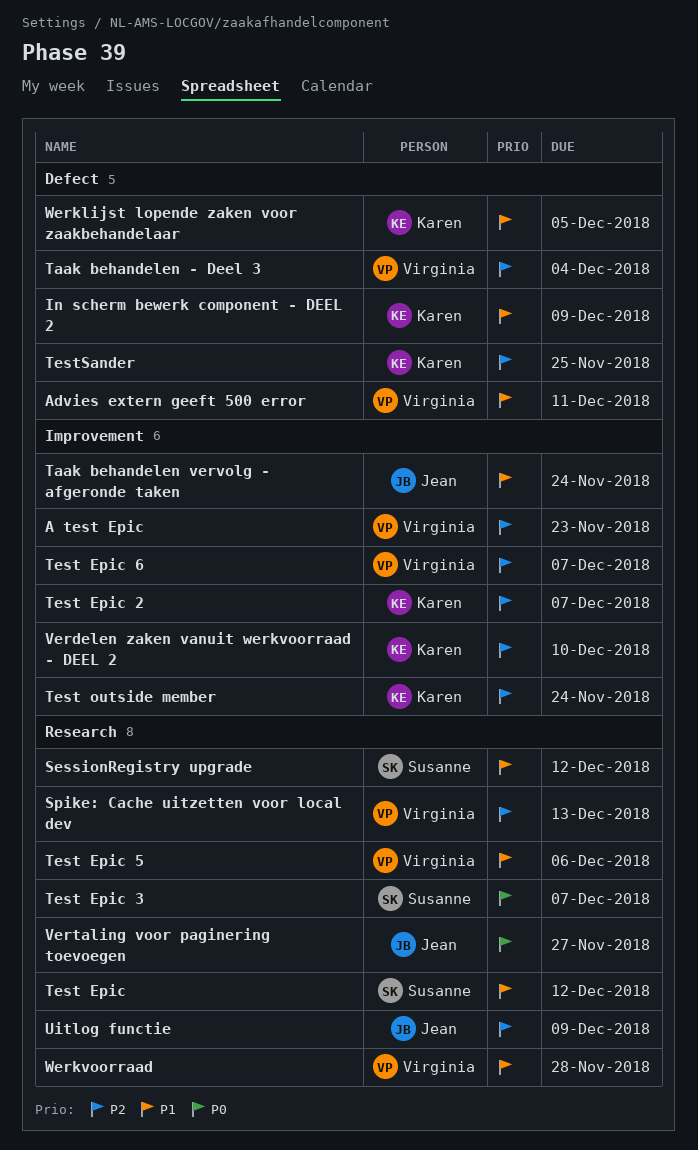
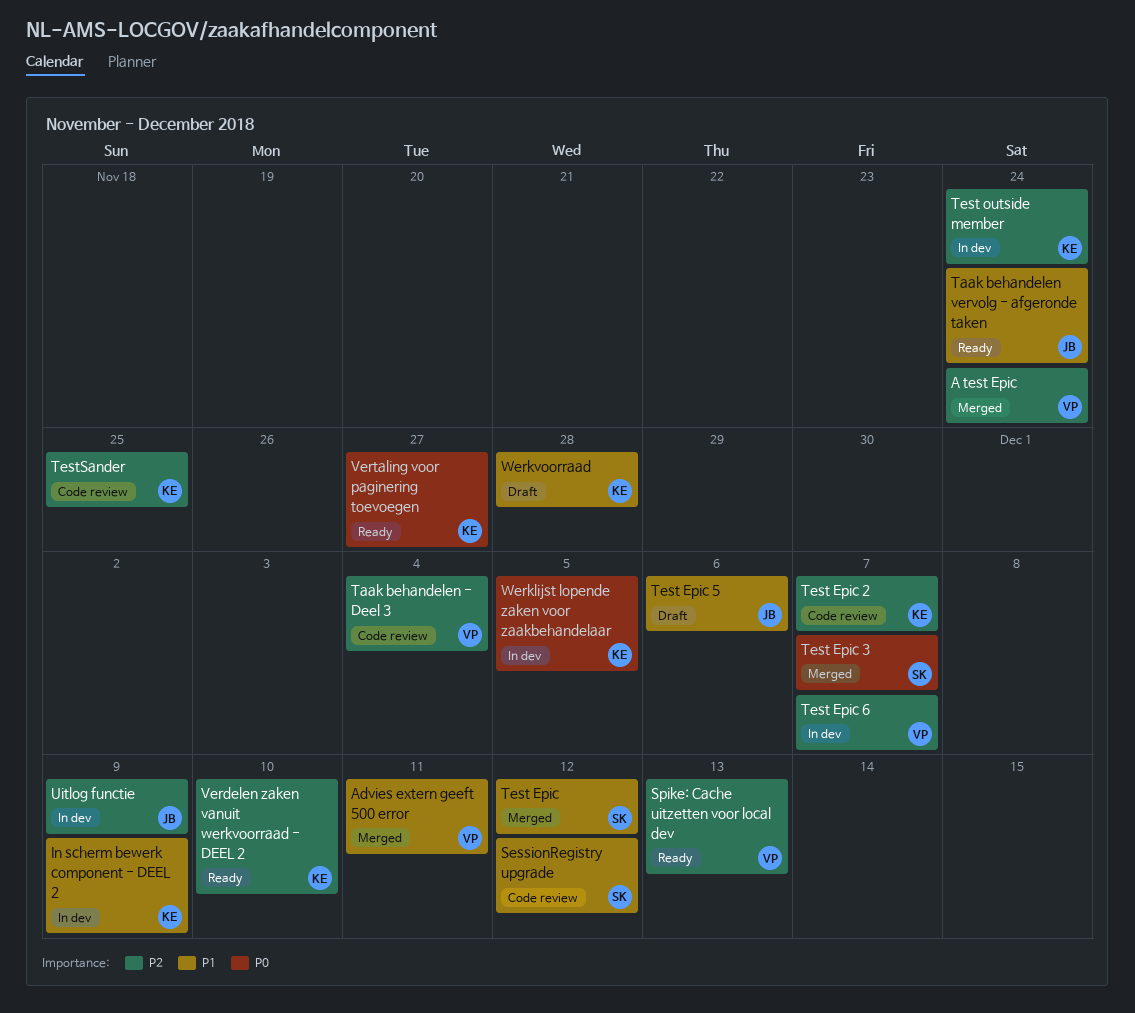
A test Epic, due: Nov 23 -> Nov 24
Test Epic 5, owner: Virginia -> Jean
Vertaling voor paginering toevoegen, owner: Jean -> Karen
Werklijst lopende zaken voor zaakbehandelaar, priority: P1 -> P0
Werkvoorraad, owner: Virginia -> Karen

